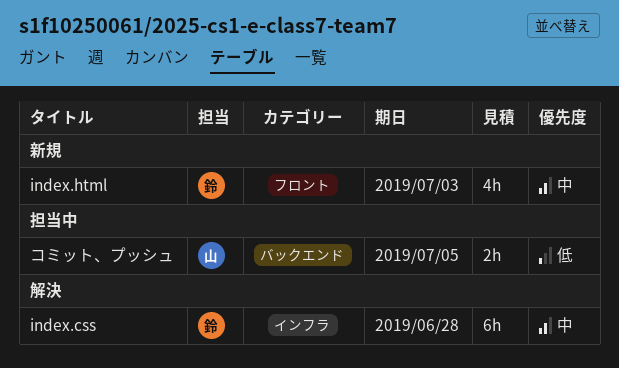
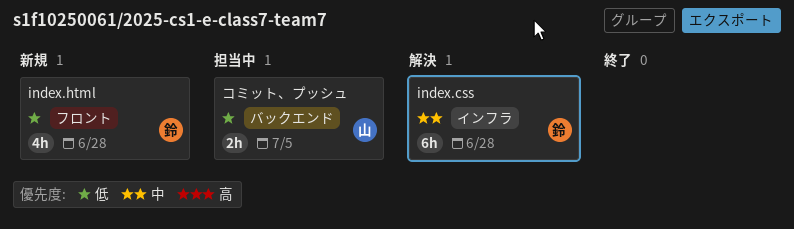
index.html, priority: 中 -> 低
index.html, due: Jul 3 -> Jun 28

